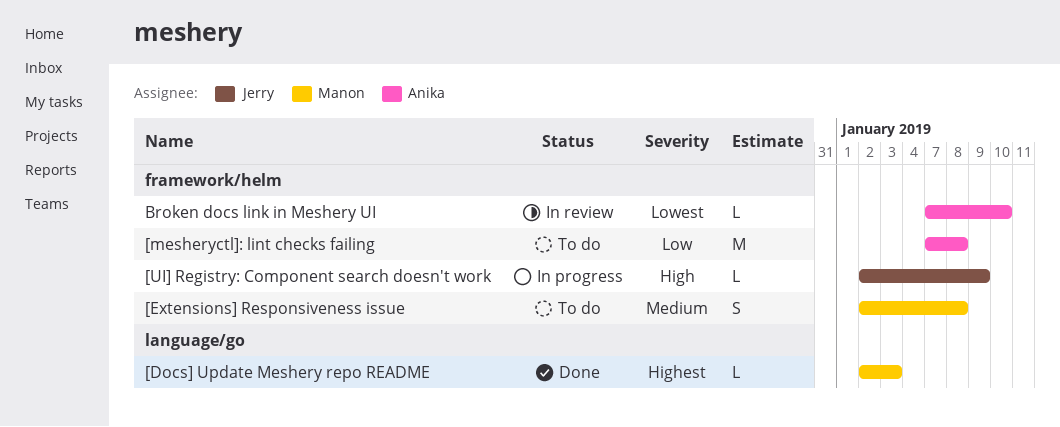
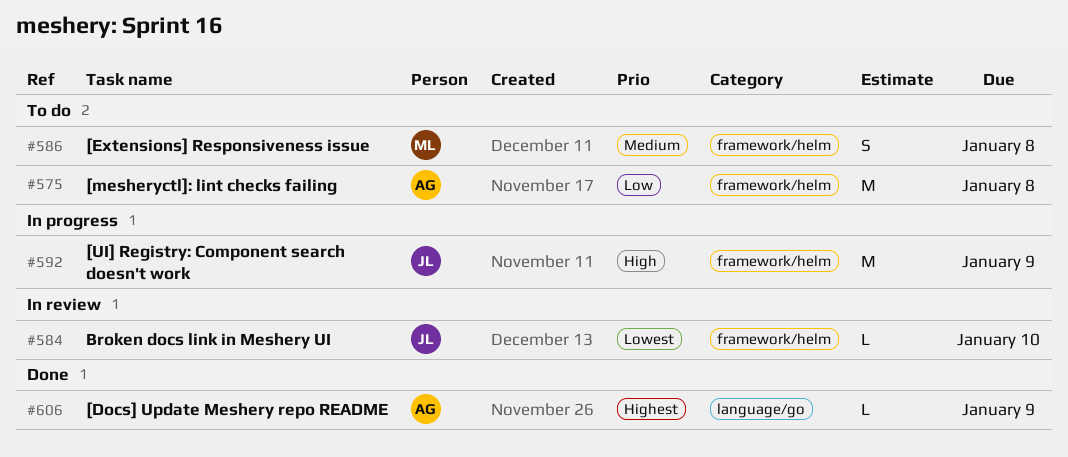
[Docs] Update Meshery repo README, owner: Manon -> Anika
[Docs] Update Meshery repo README, due: Jan 3 -> Jan 9
[UI] Registry: Component search doesn't work, estimate: L -> M
Broken docs link in Meshery UI, owner: Anika -> Jerry

